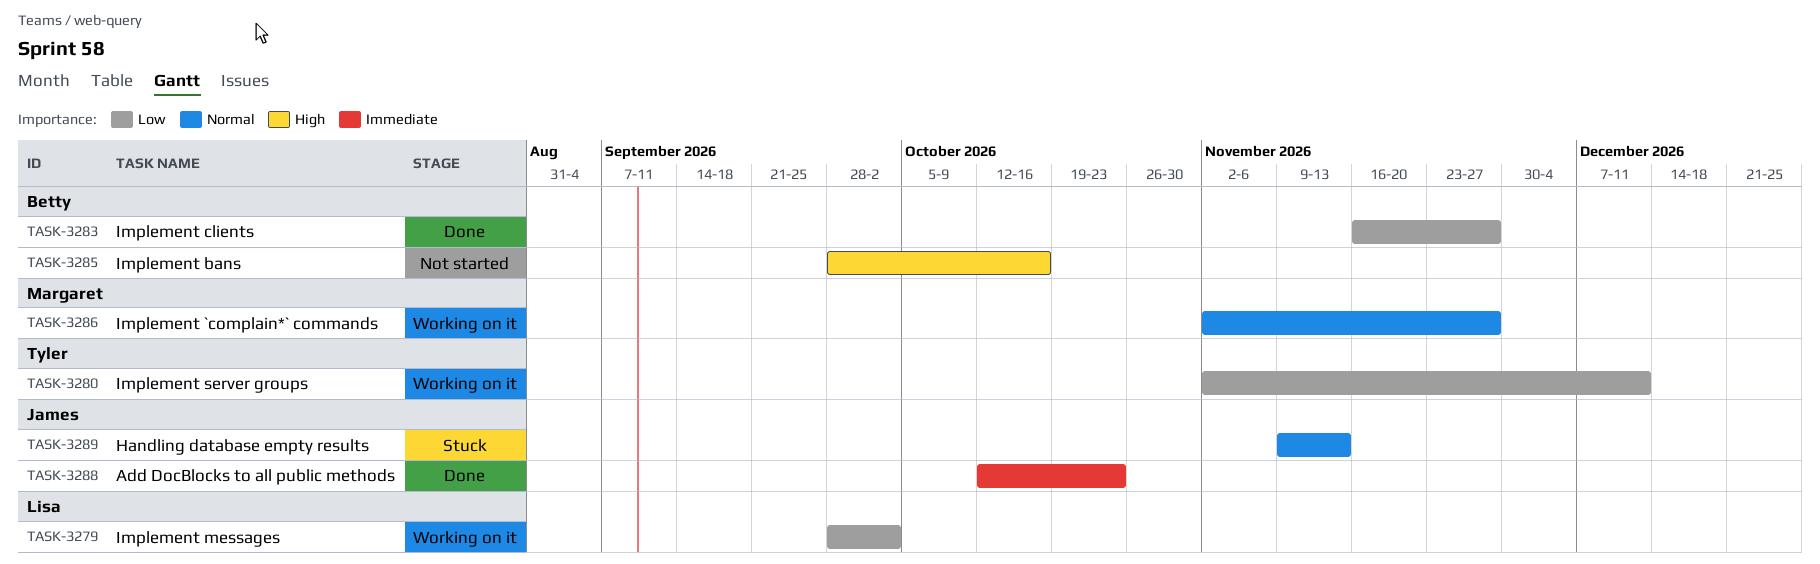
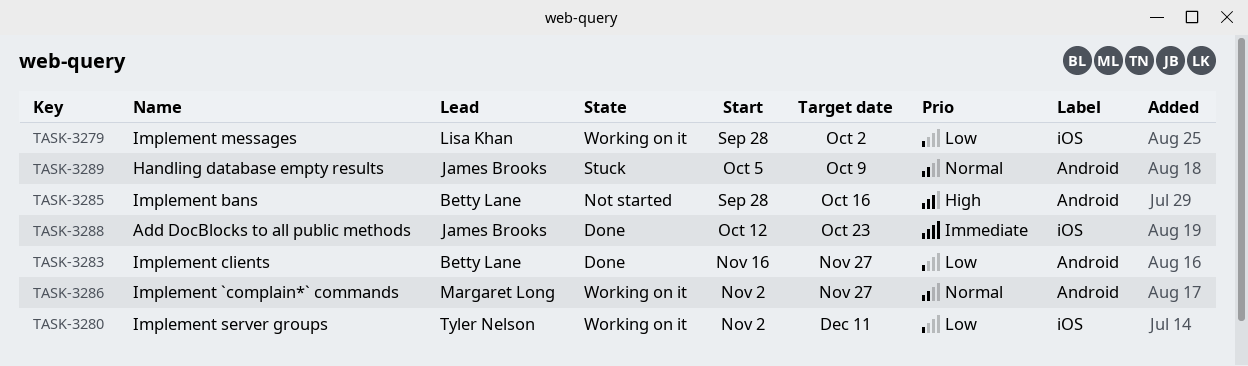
TASK-3289, start: Nov 9 -> Oct 5
TASK-3289, due: Nov 13 -> Oct 9

